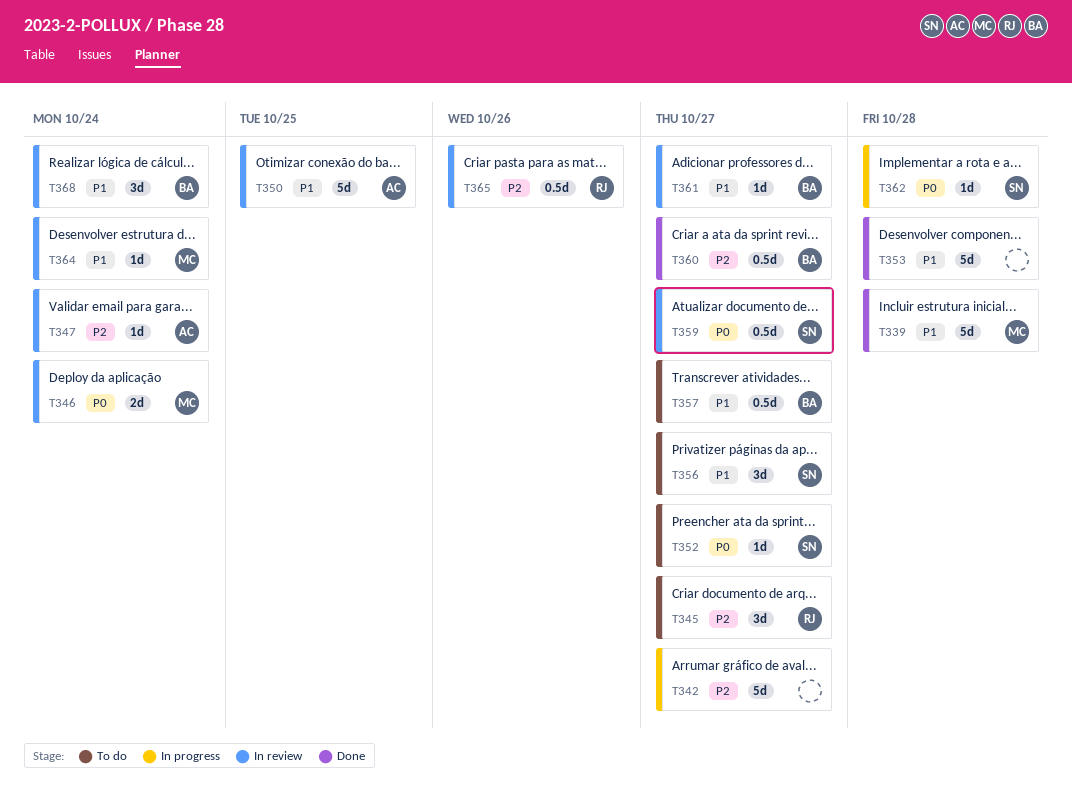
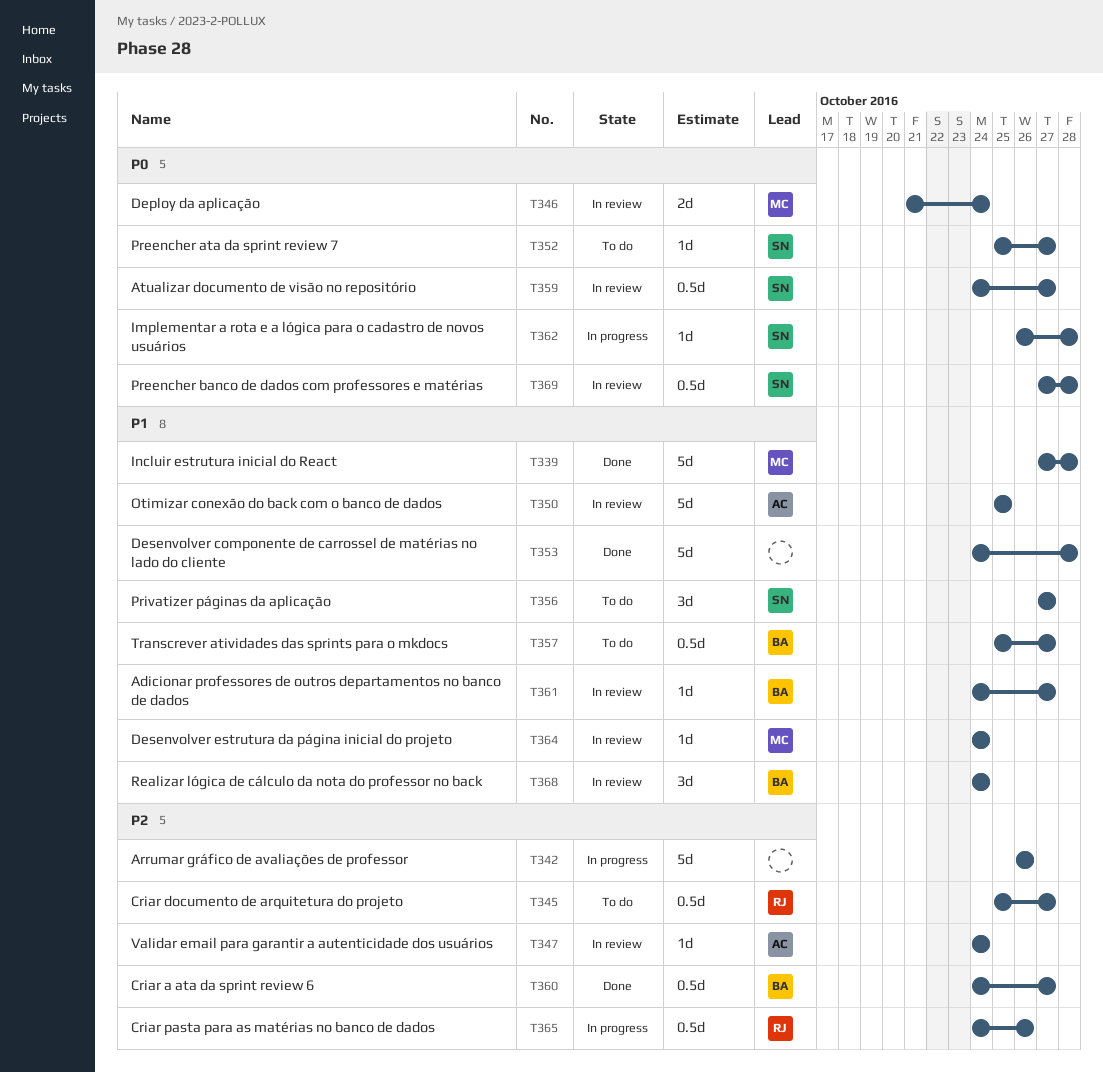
T342, due: Oct 27 -> Oct 26
T345, estimate: 3d -> 0.5d
T365, status: In review -> In progress
T369: none -> present

